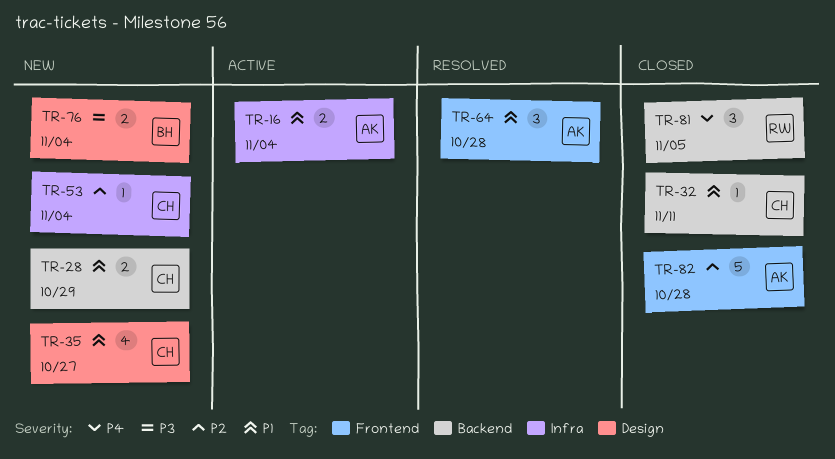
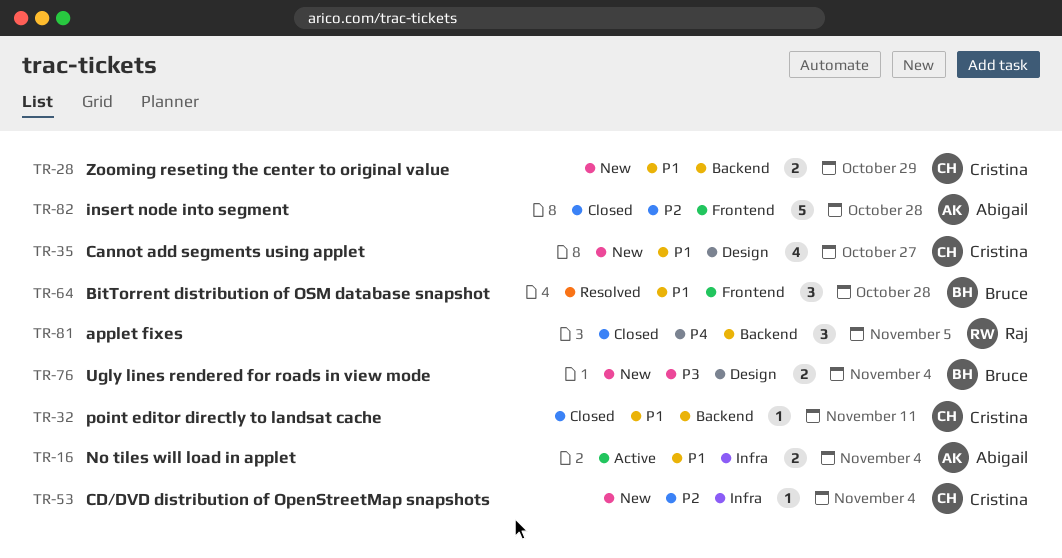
TR-64, owner: Abigail -> Bruce

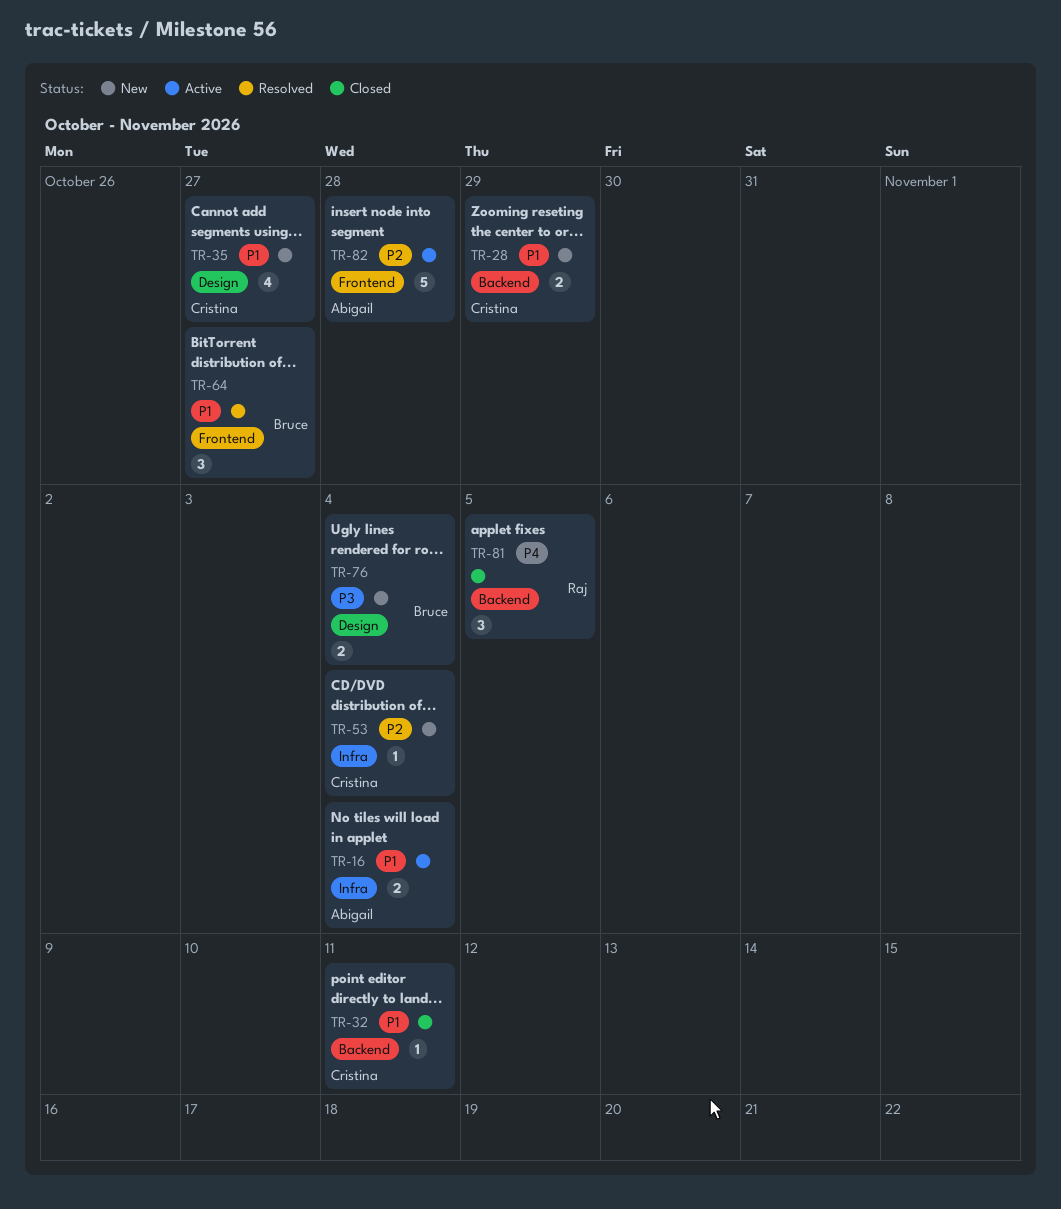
TR-64, due: Oct 28 -> Oct 27
TR-82, status: Closed -> Active

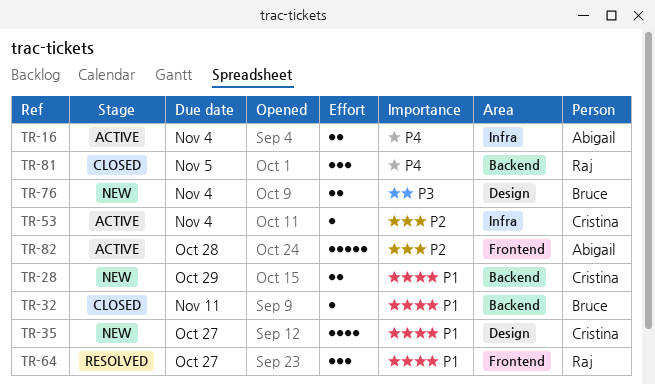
TR-16, priority: P1 -> P4
TR-32, owner: Cristina -> Bruce
TR-53, status: New -> Active
TR-64, owner: Bruce -> Raj

